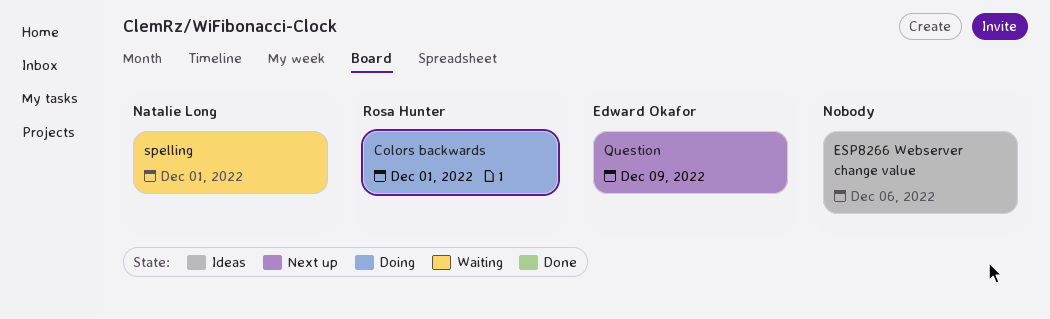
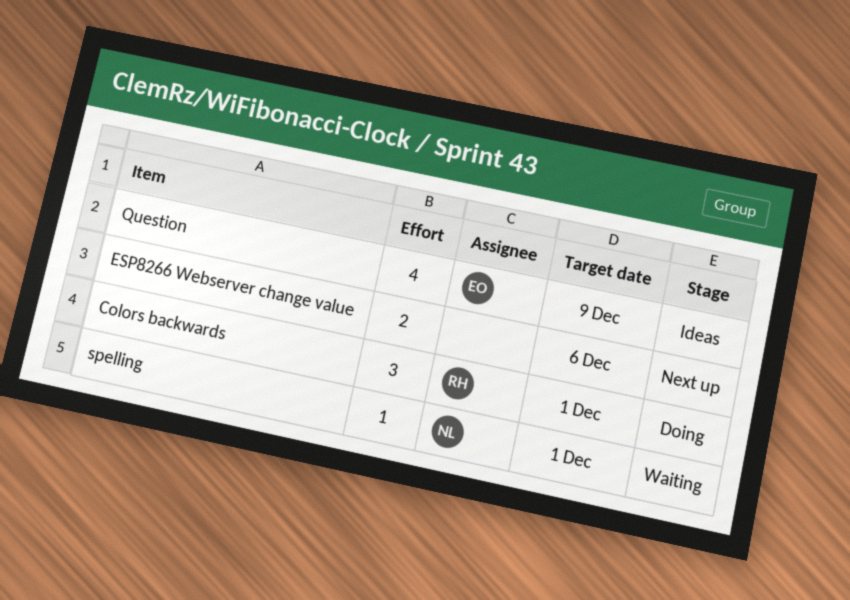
ESP8266 Webserver change value, status: Ideas -> Next up
Question, status: Next up -> Ideas

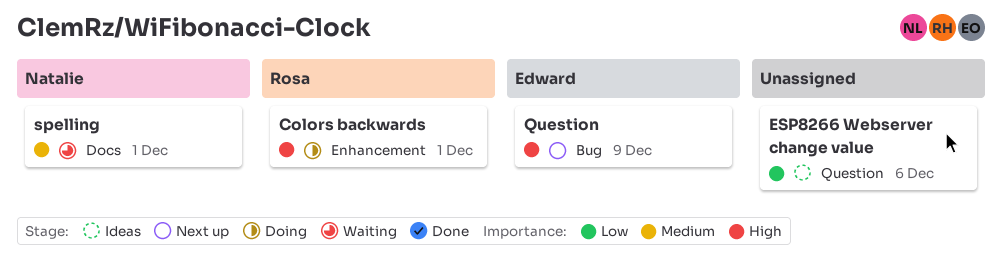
ESP8266 Webserver change value, status: Next up -> Ideas
Question, status: Ideas -> Next up

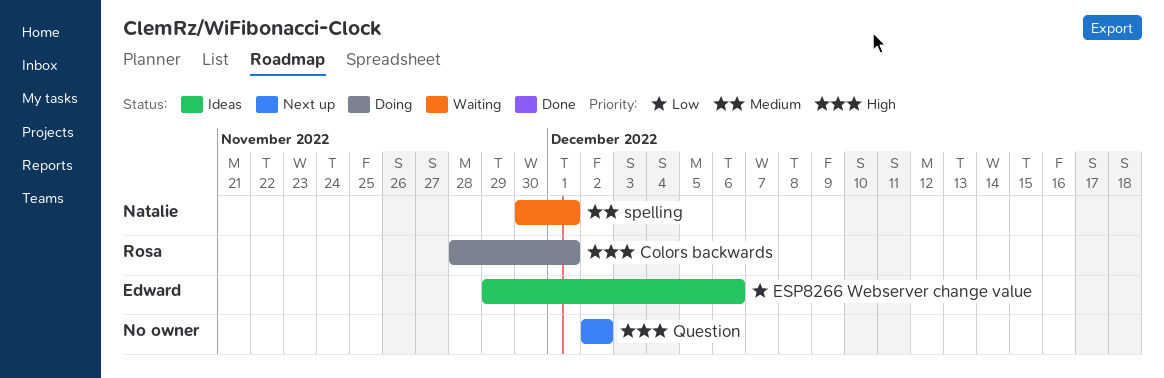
ESP8266 Webserver change value, owner: none -> Edward
Question, owner: Edward -> none
Question, due: Dec 9 -> Dec 2

